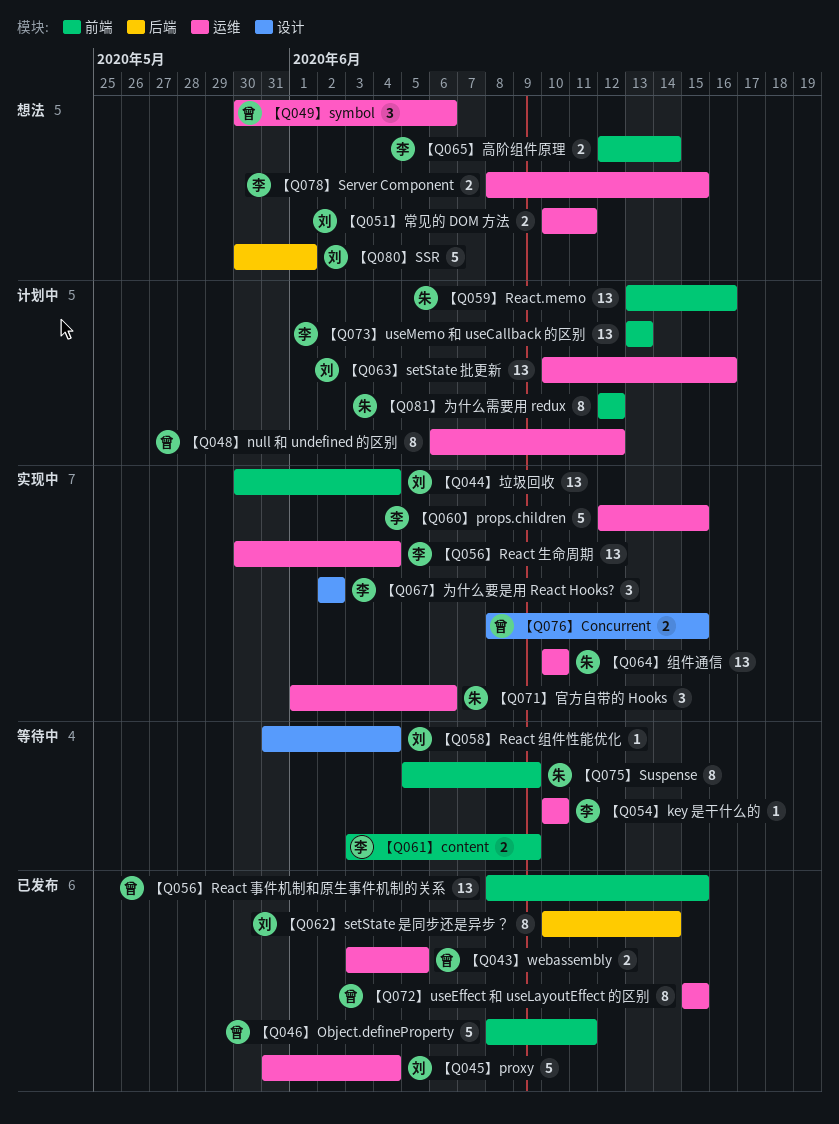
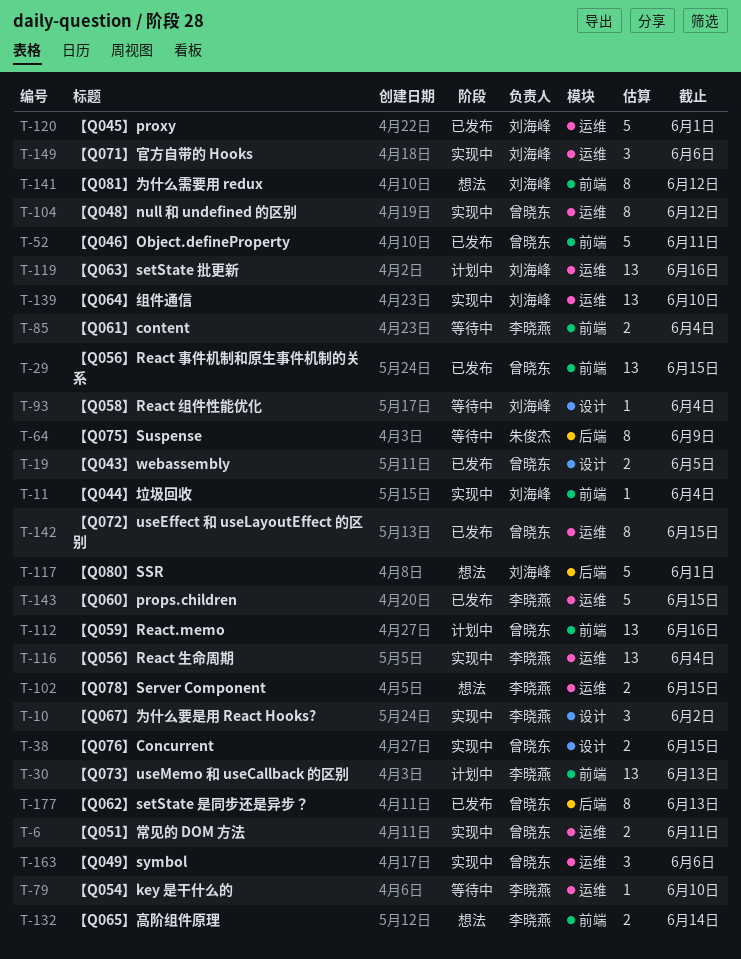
【Q043】webassembly, label: 运维 -> 设计
【Q044】垃圾回收, estimate: 13 -> 1
【Q045】proxy, due: Jun 4 -> Jun 1
【Q048】null 和 undefined 的区别, status: 计划中 -> 实现中
【Q049】symbol, status: 想法 -> 实现中
【Q051】常见的 DOM 方法, status: 想法 -> 实现中
【Q051】常见的 DOM 方法, owner: 刘海峰 -> 曾晓东
【Q059】React.memo, owner: 朱俊杰 -> 曾晓东
【Q060】props.children, status: 实现中 -> 已发布
【Q061】content, due: Jun 9 -> Jun 4
【Q062】setState 是同步还是异步？, owner: 刘海峰 -> 曾晓东
【Q062】setState 是同步还是异步？, due: Jun 14 -> Jun 13
【Q064】组件通信, owner: 朱俊杰 -> 刘海峰
【Q071】官方自带的 Hooks, owner: 朱俊杰 -> 刘海峰
【Q075】Suspense, label: 前端 -> 后端
【Q081】为什么需要用 redux, status: 计划中 -> 想法
【Q081】为什么需要用 redux, owner: 朱俊杰 -> 刘海峰

